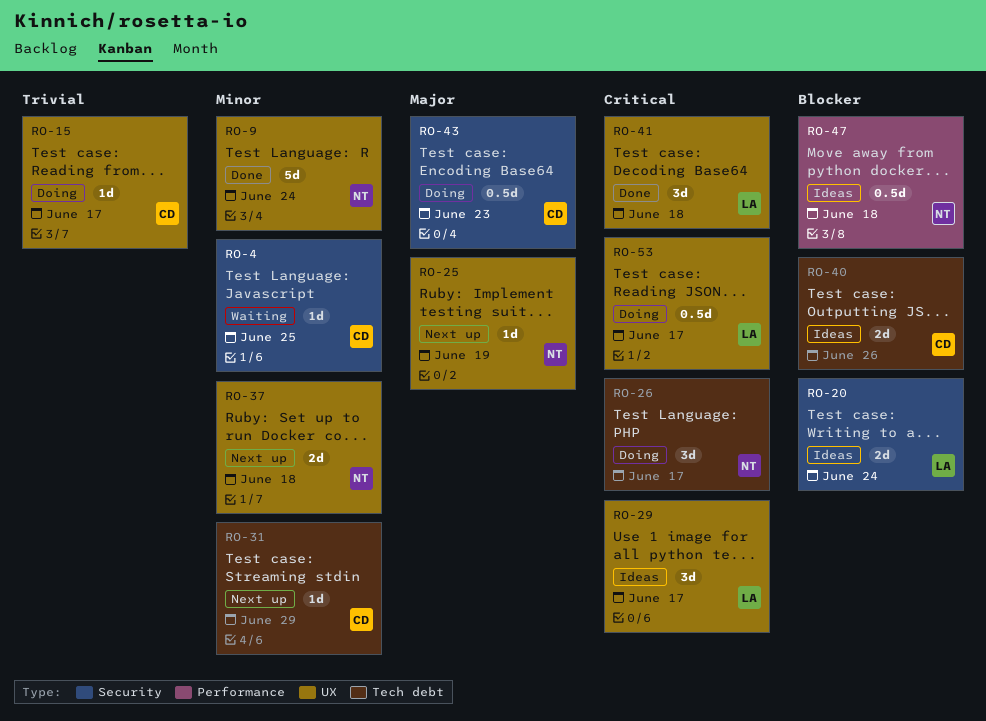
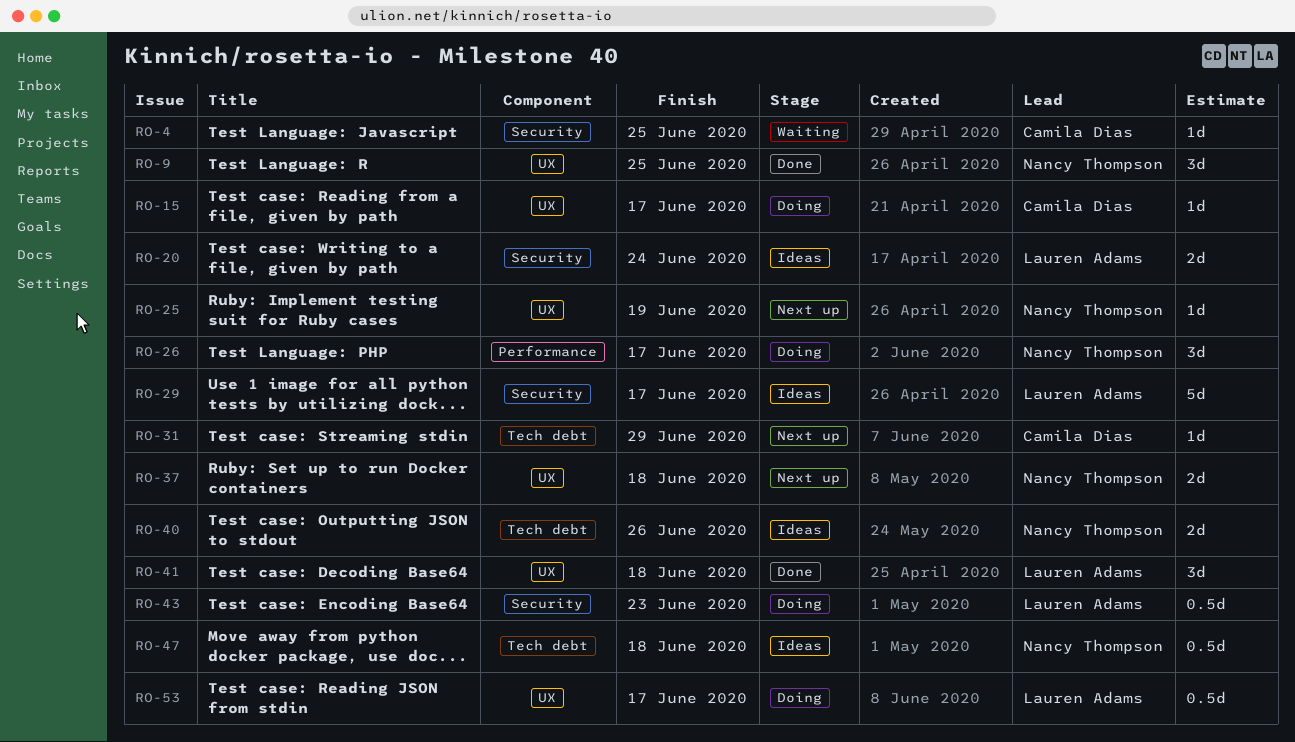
RO-9, estimate: 5d -> 3d
RO-9, due: Jun 24 -> Jun 25
RO-26, label: Tech debt -> Performance
RO-29, label: UX -> Security
RO-29, estimate: 3d -> 5d
RO-40, owner: Camila Dias -> Nancy Thompson
RO-43, owner: Camila Dias -> Lauren Adams
RO-47, label: Performance -> Tech debt

